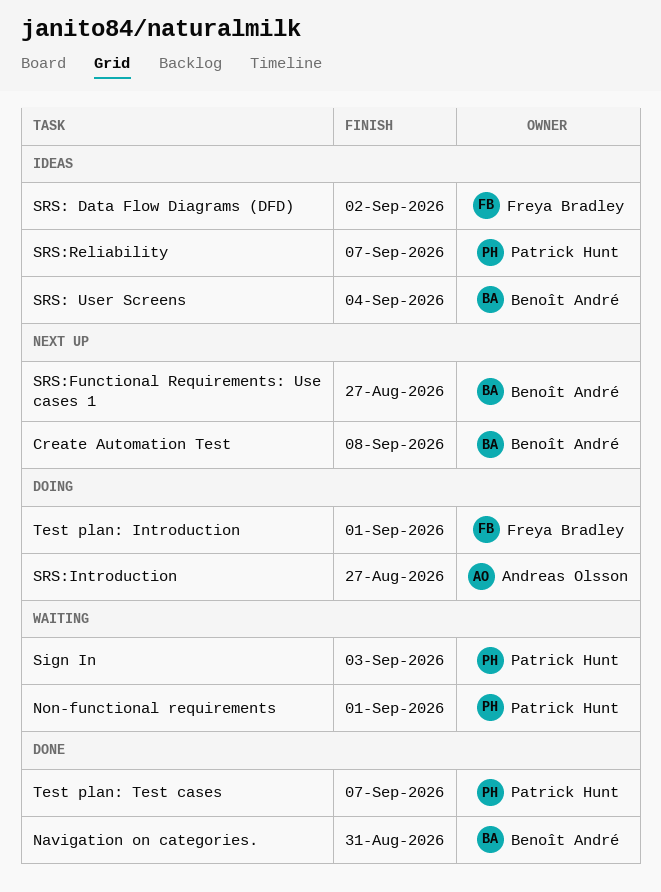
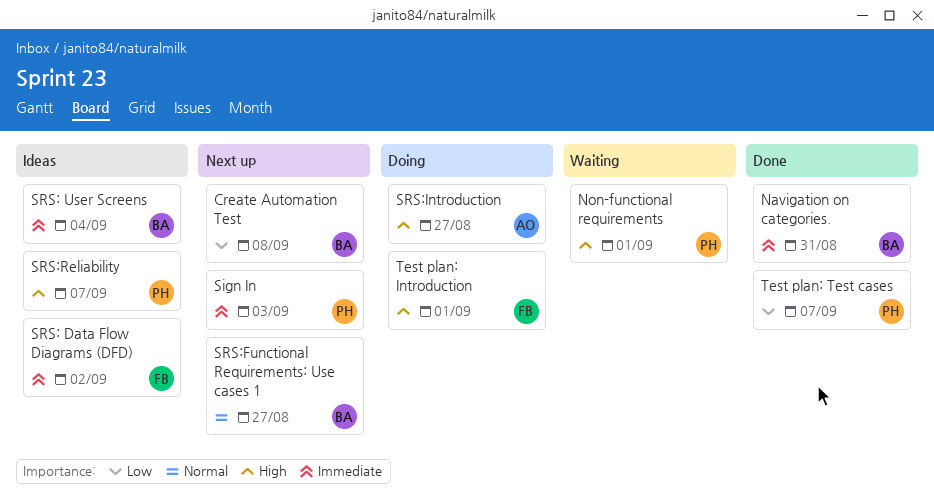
Sign In, status: Waiting -> Next up

